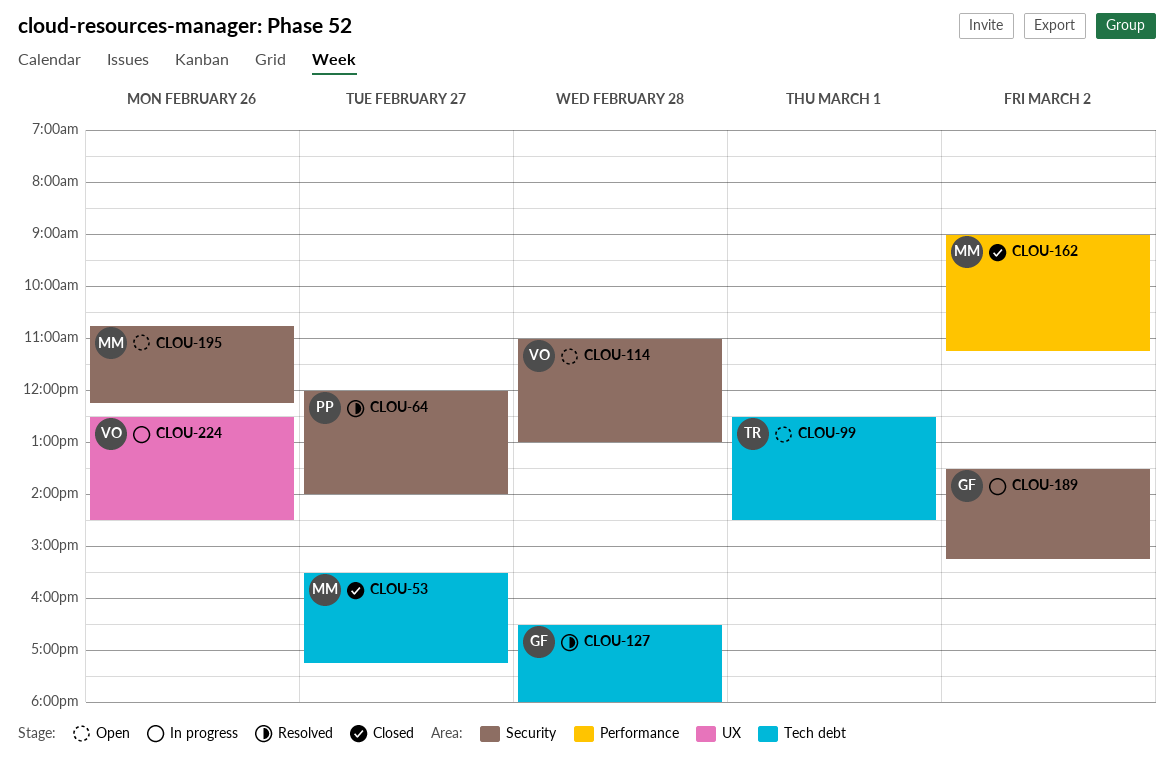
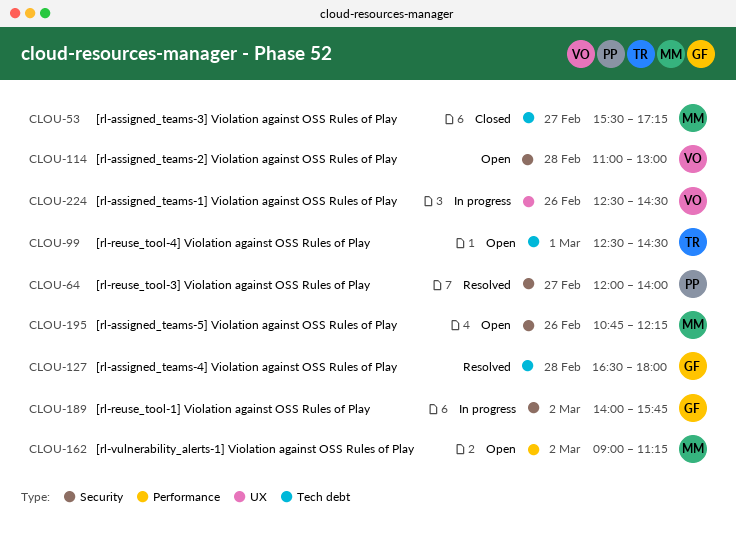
CLOU-162, status: Closed -> Open
CLOU-189, begins: 13:30 -> 14:00
CLOU-189, ends: 15:15 -> 15:45

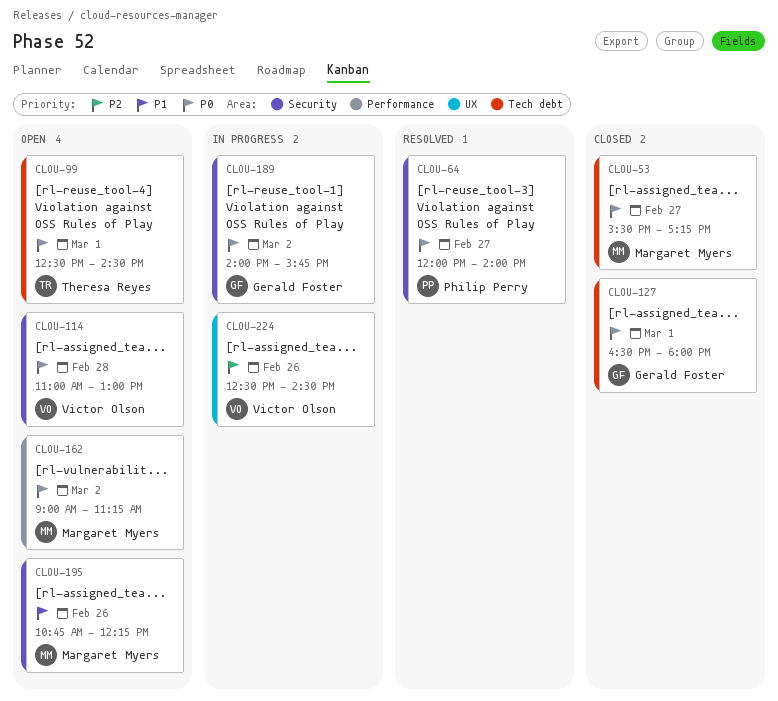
CLOU-127, status: Resolved -> Closed
CLOU-127, day: Feb 28 -> Mar 1

